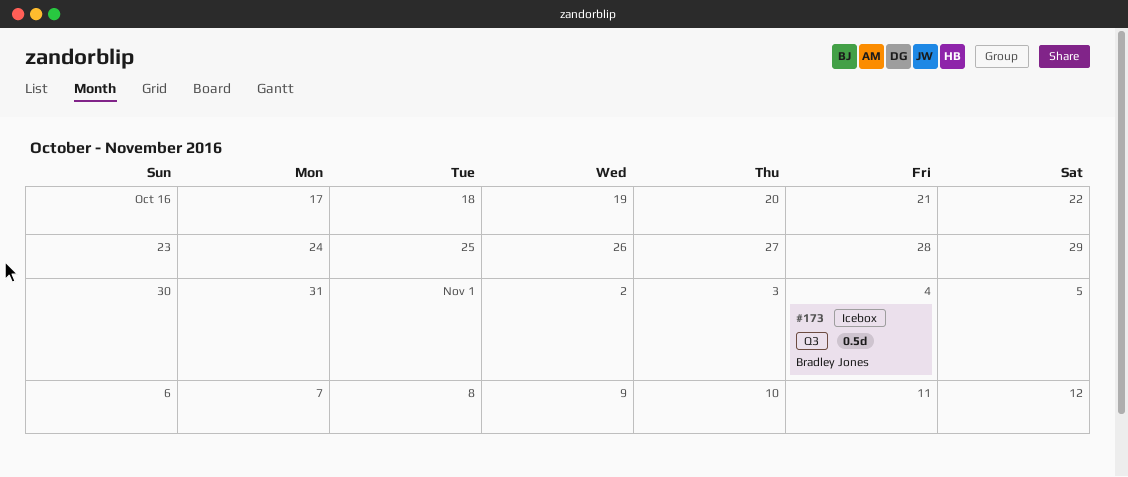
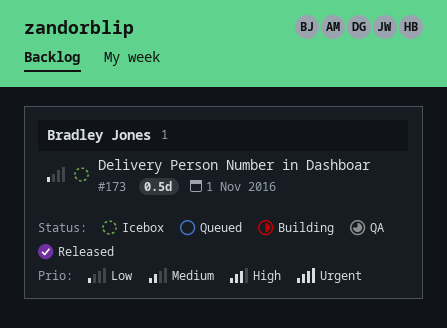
#173, due: Nov 4 -> Nov 1

